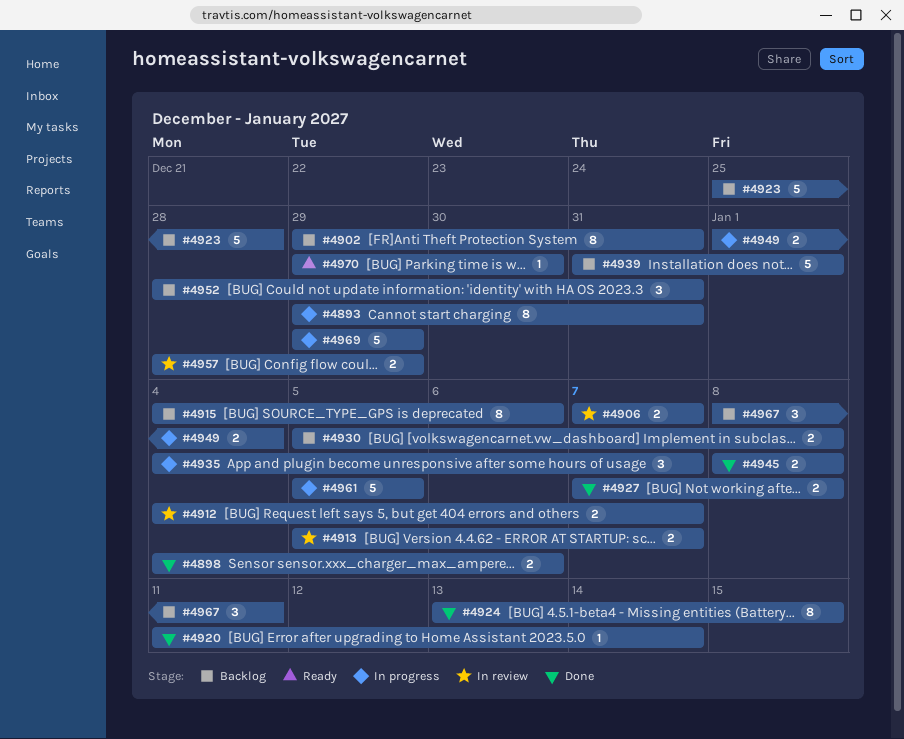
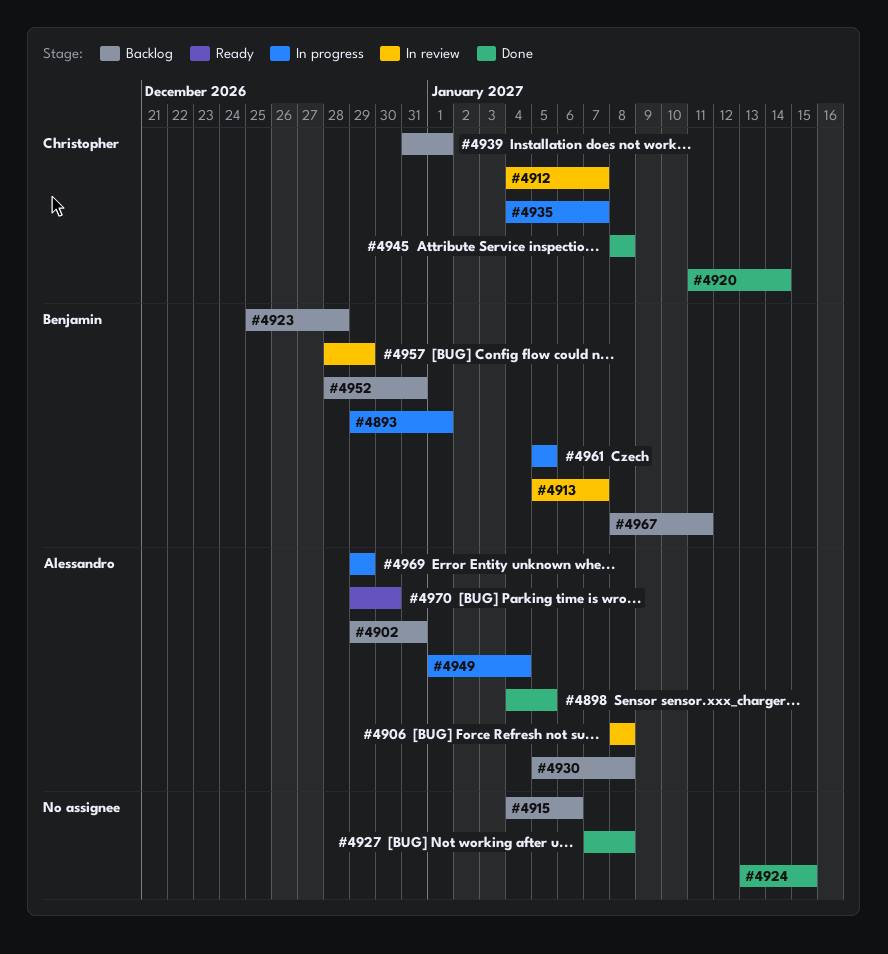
#4893, due: Dec 31 -> Jan 1
#4898, due: Jan 6 -> Jan 5
#4906, start: Jan 7 -> Jan 8
#4906, due: Jan 7 -> Jan 8

